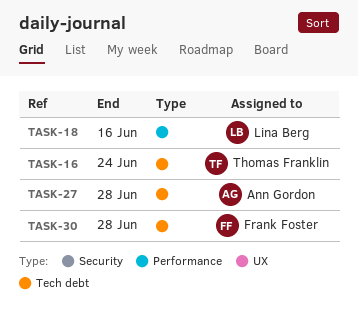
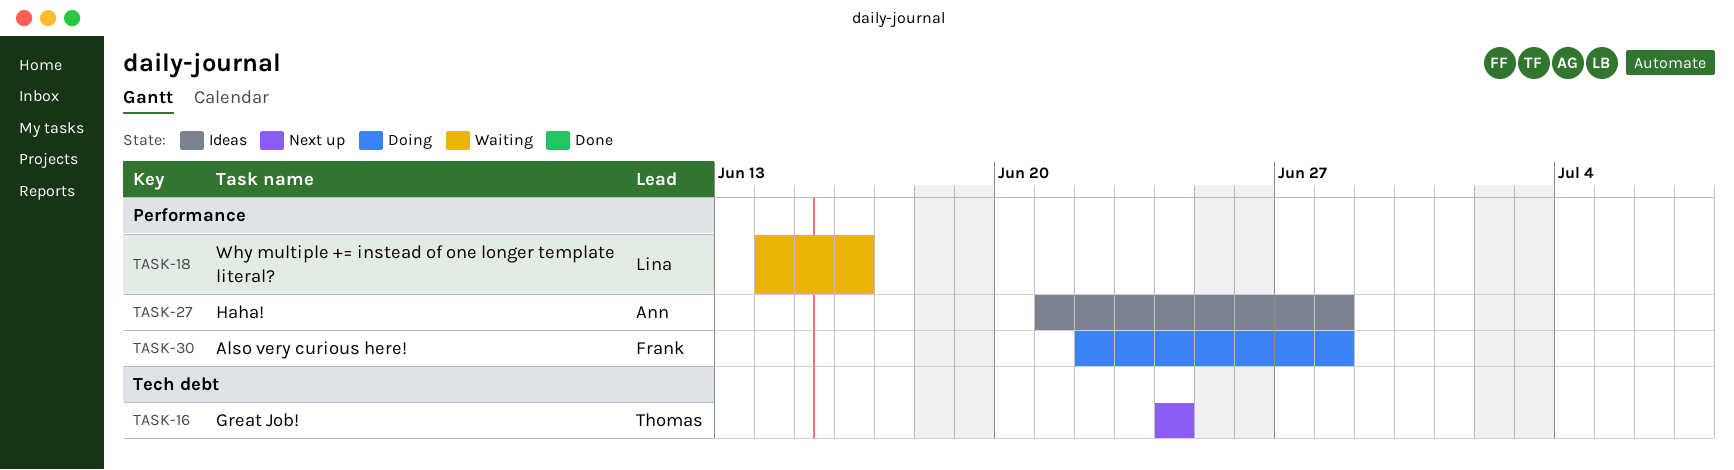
TASK-27, label: Tech debt -> Performance
TASK-30, label: Tech debt -> Performance

